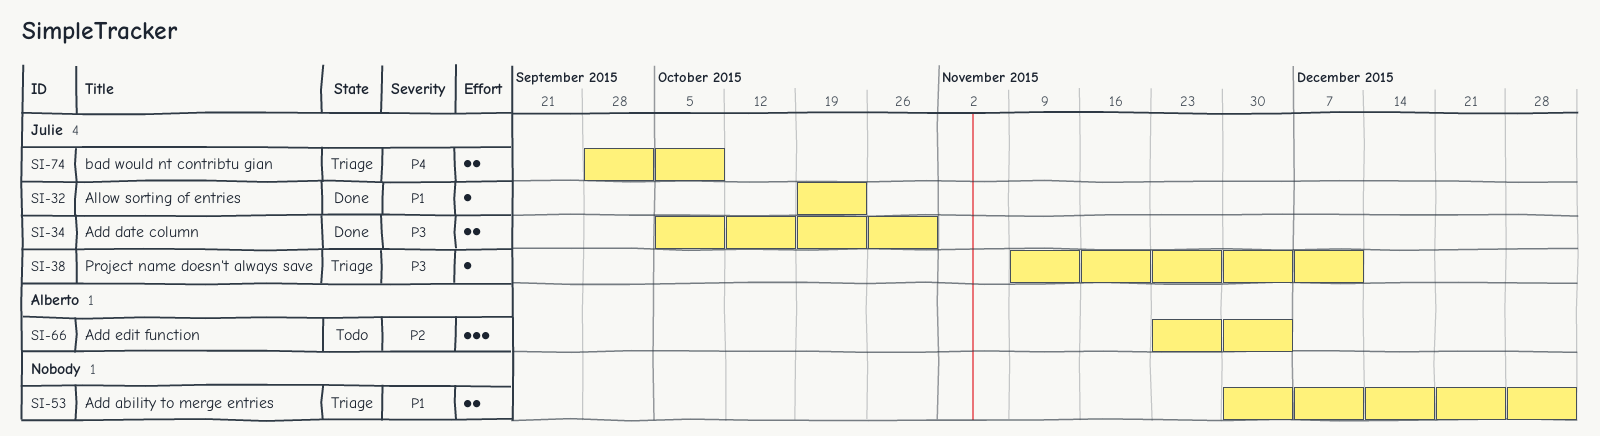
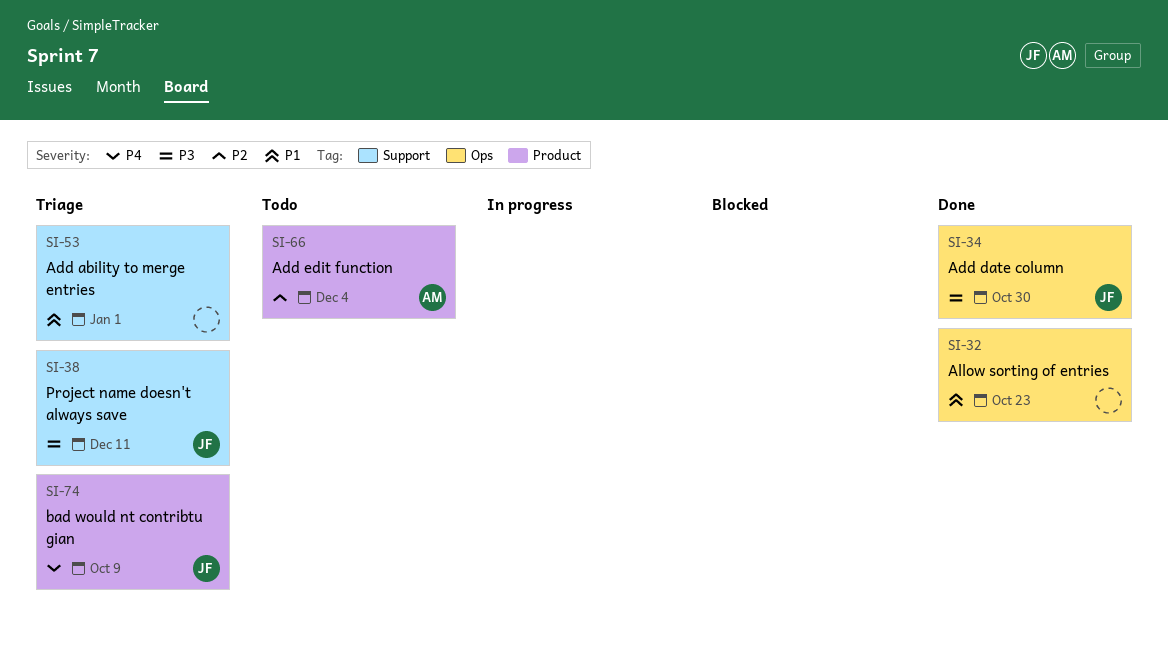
SI-32, owner: Julie -> none

